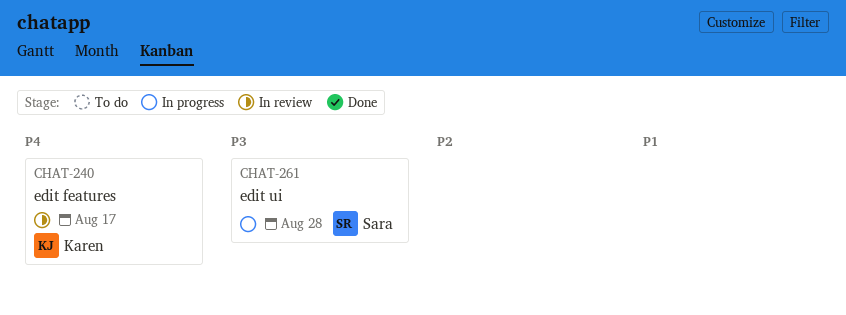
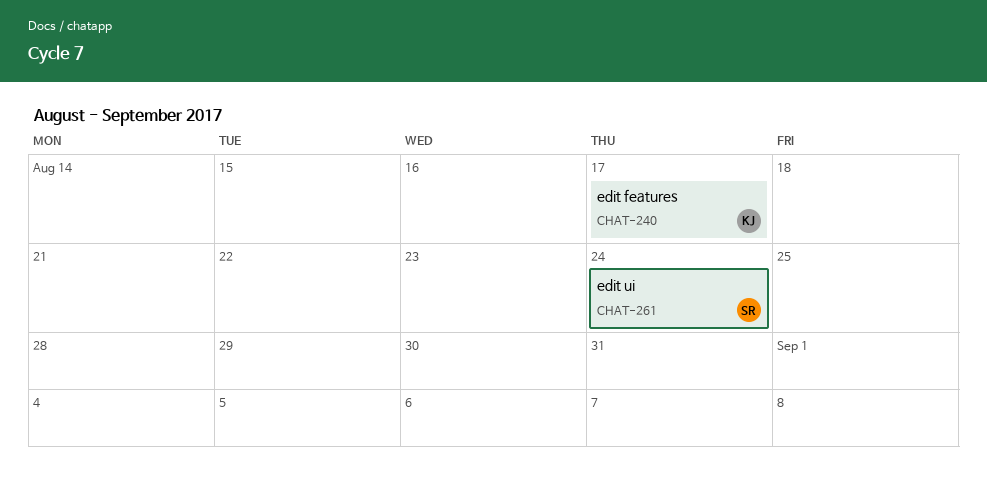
CHAT-261, due: Aug 28 -> Aug 24

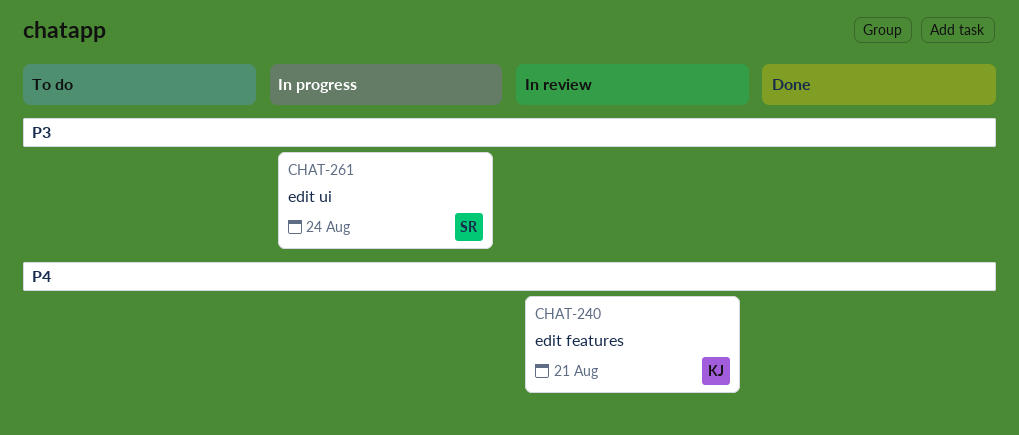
CHAT-240, due: Aug 17 -> Aug 21

